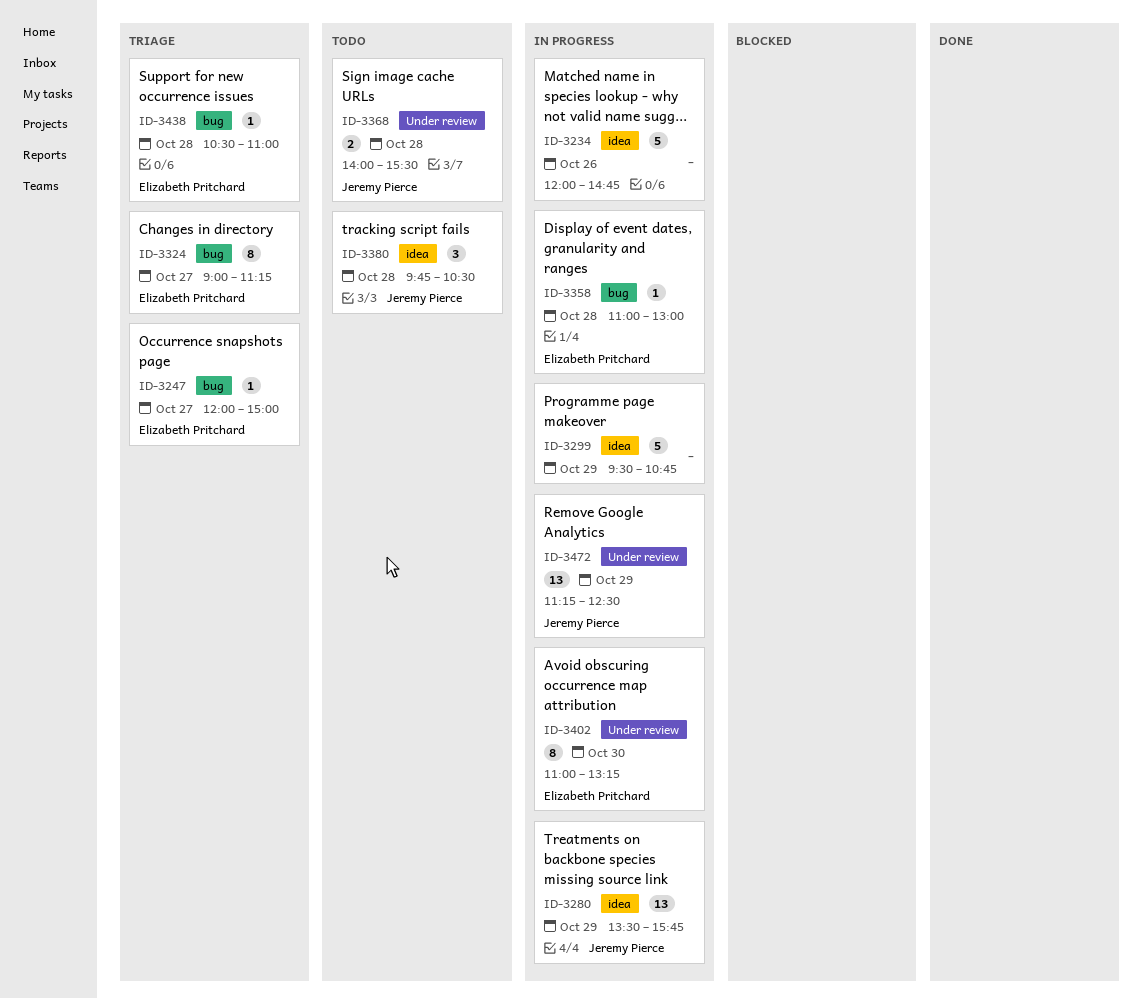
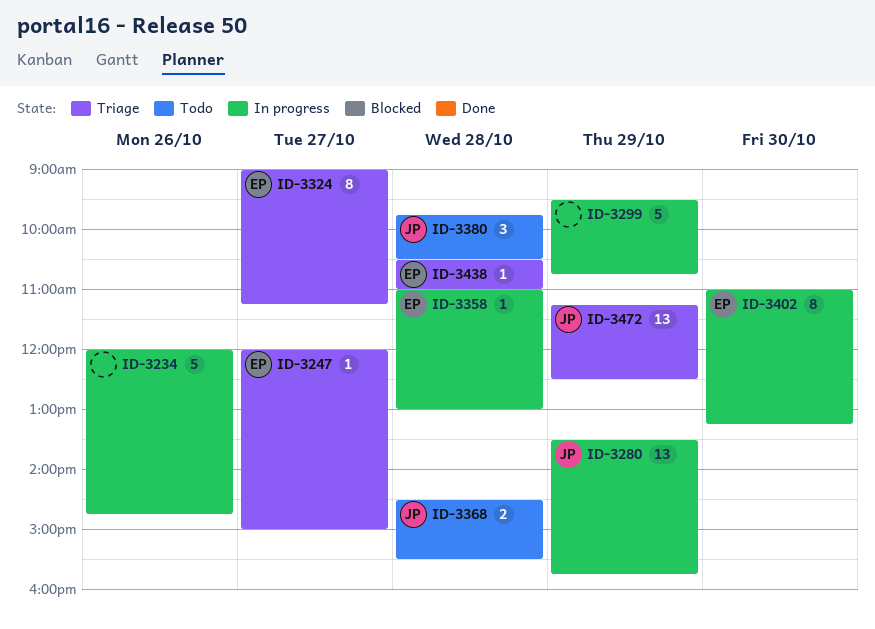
ID-3368, begins: 14:00 -> 14:30
ID-3472, status: In progress -> Triage

